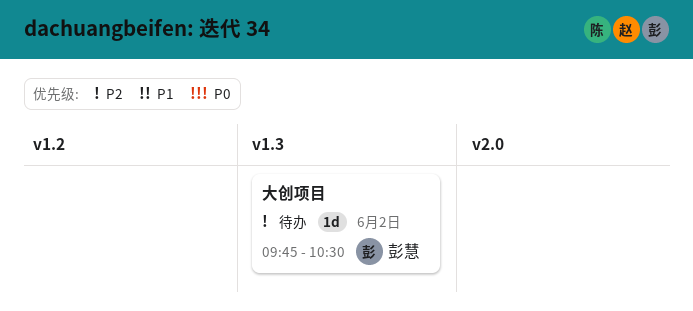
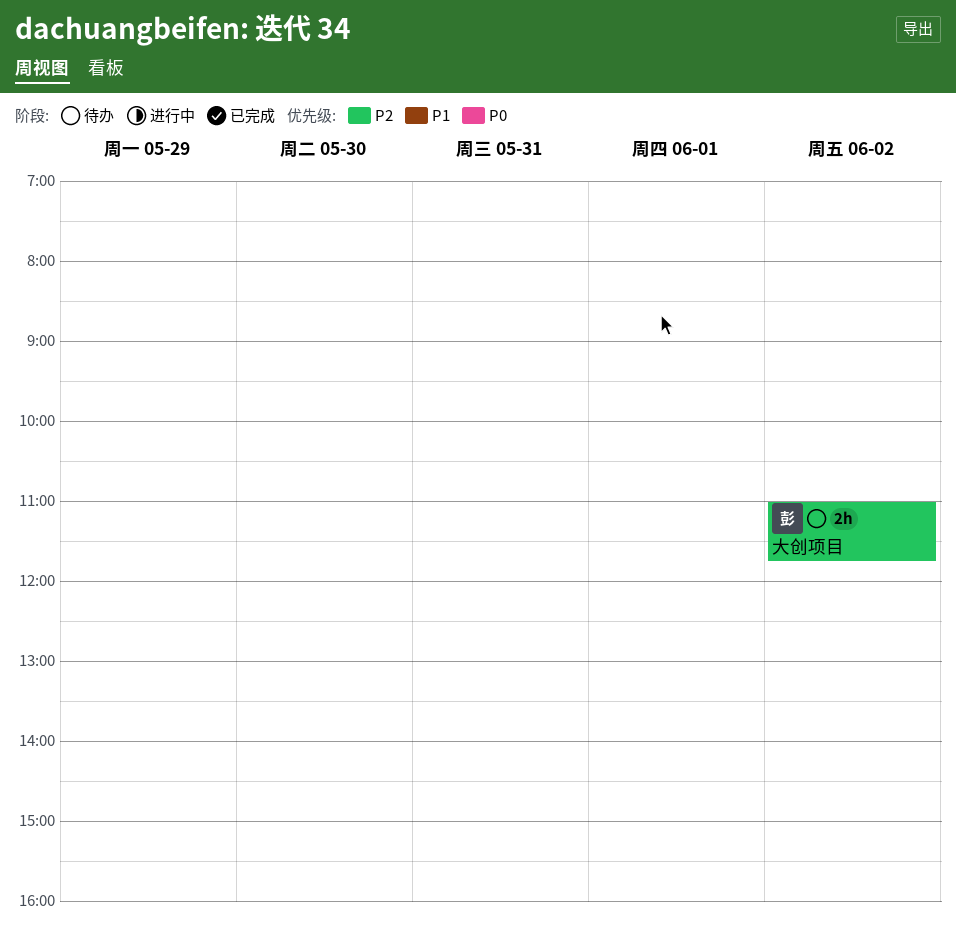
大创项目, estimate: 1d -> 2h
大创项目, begins: 09:45 -> 11:00
大创项目, ends: 10:30 -> 11:45

